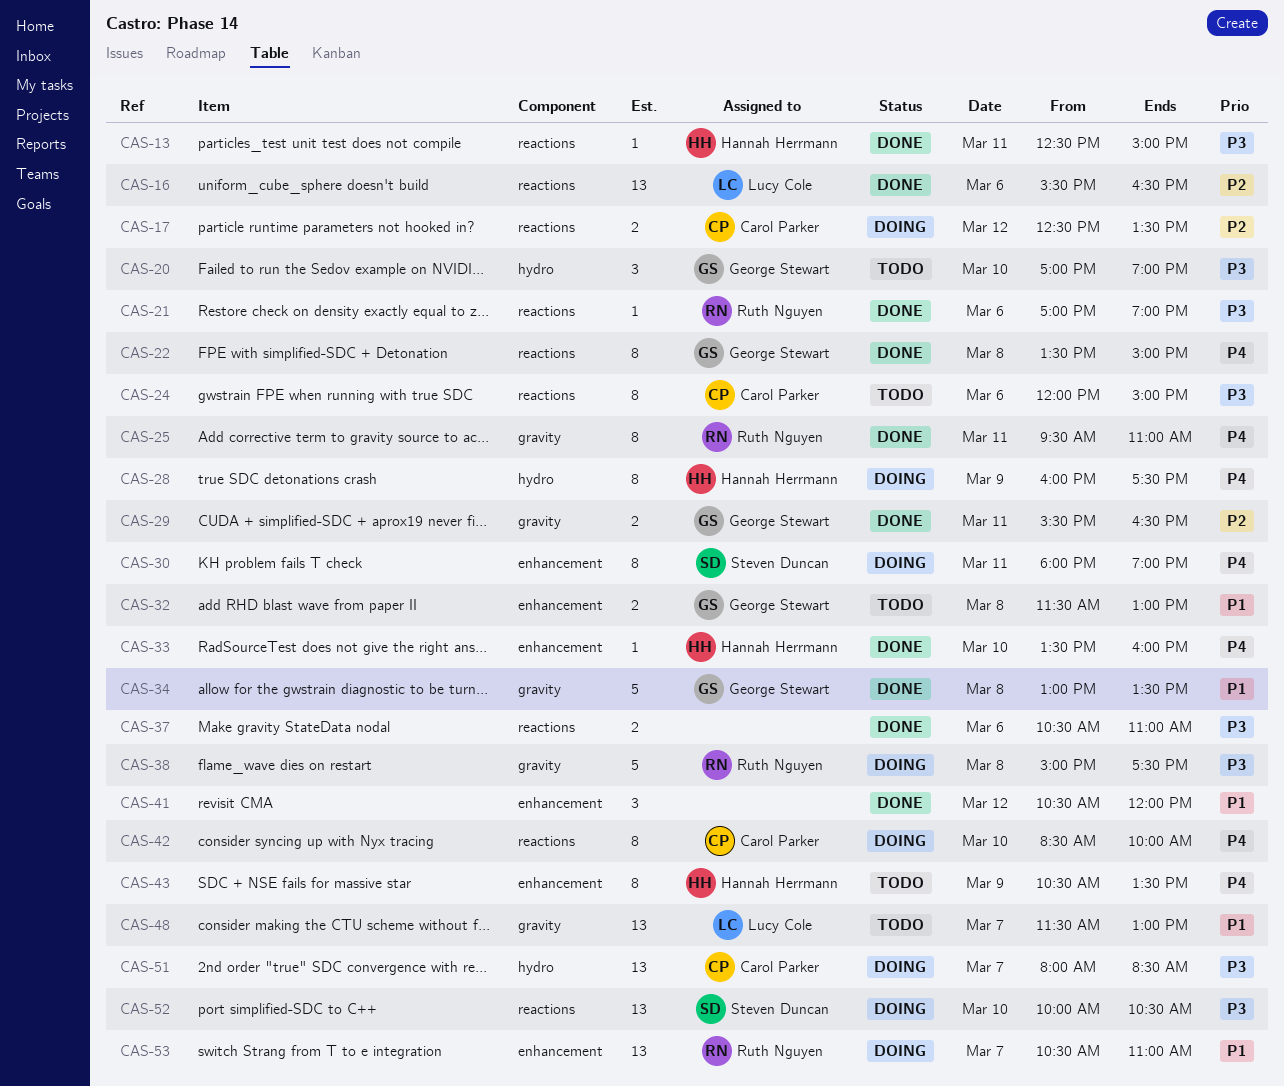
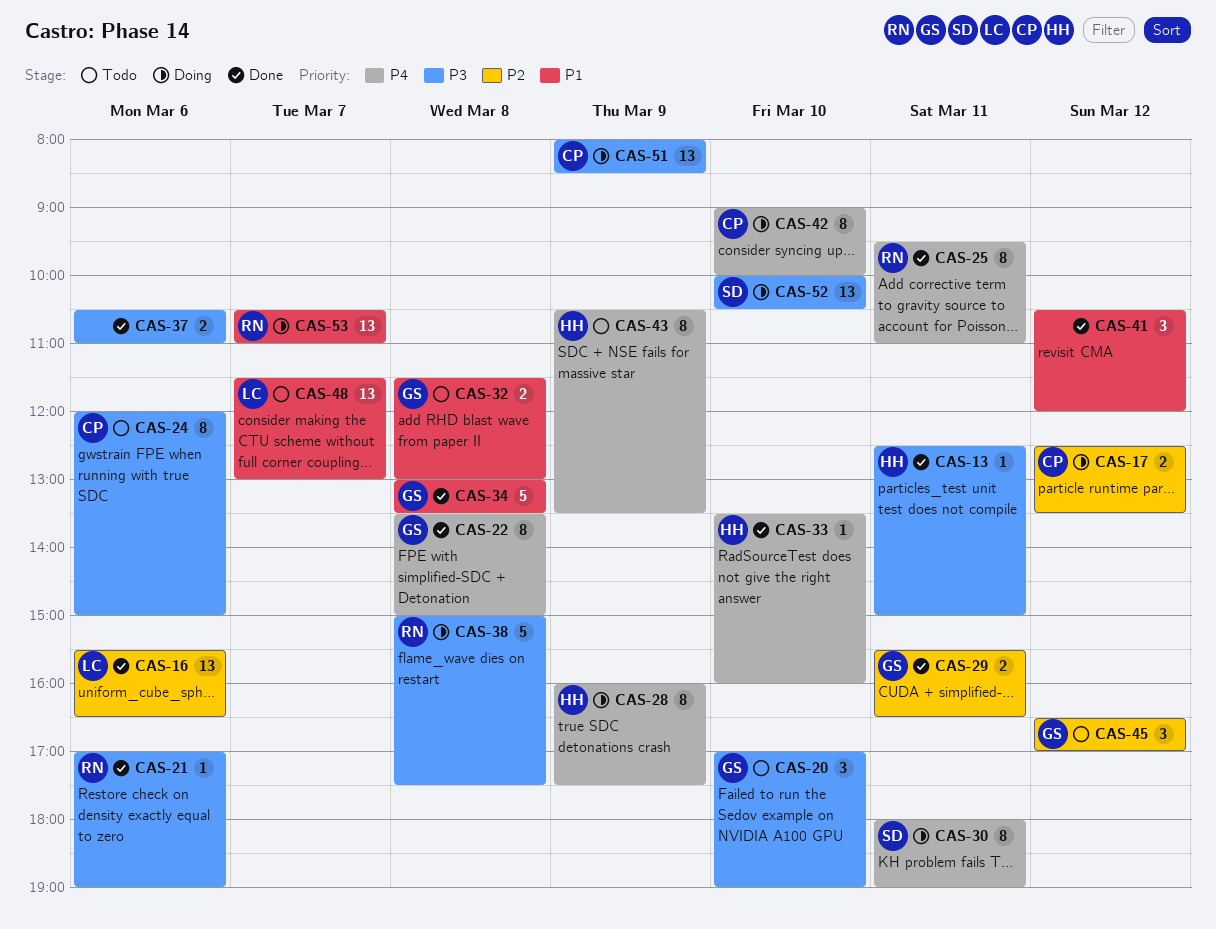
CAS-42, begins: 08:30 -> 09:00
CAS-45: none -> present
CAS-51, day: Mar 7 -> Mar 9

